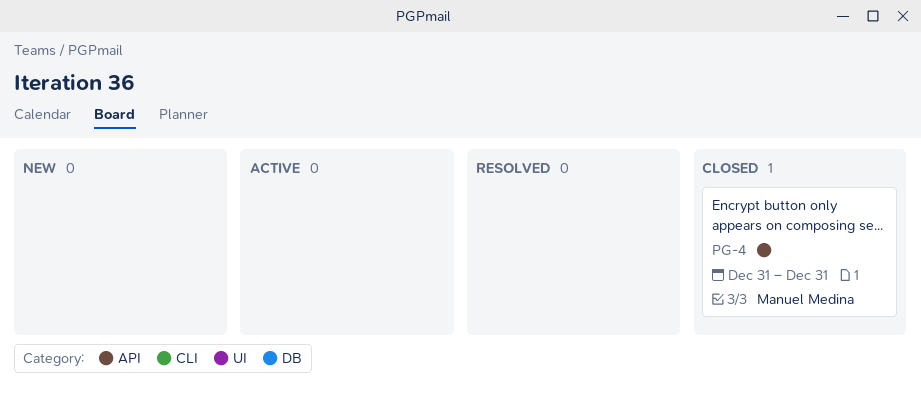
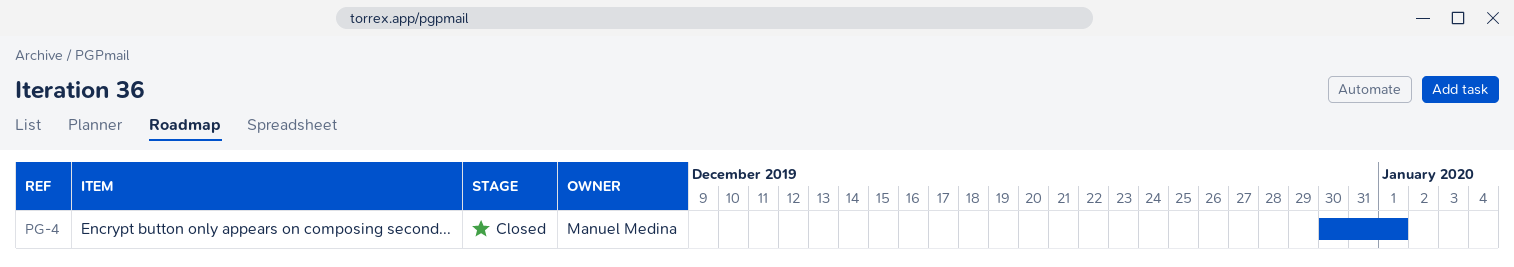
PG-4, start: Dec 31 -> Dec 30
PG-4, due: Dec 31 -> Jan 1

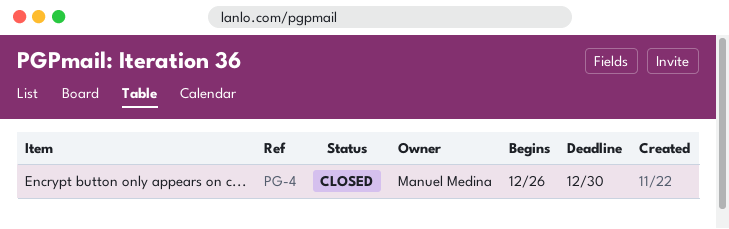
PG-4, start: Dec 30 -> Dec 26
PG-4, due: Jan 1 -> Dec 30

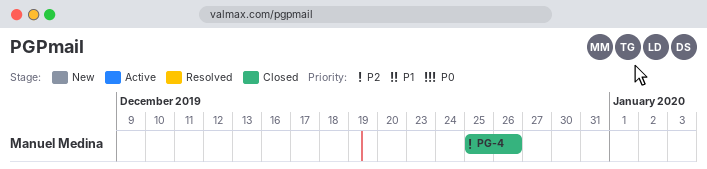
PG-4, start: Dec 26 -> Dec 25
PG-4, due: Dec 30 -> Dec 26

